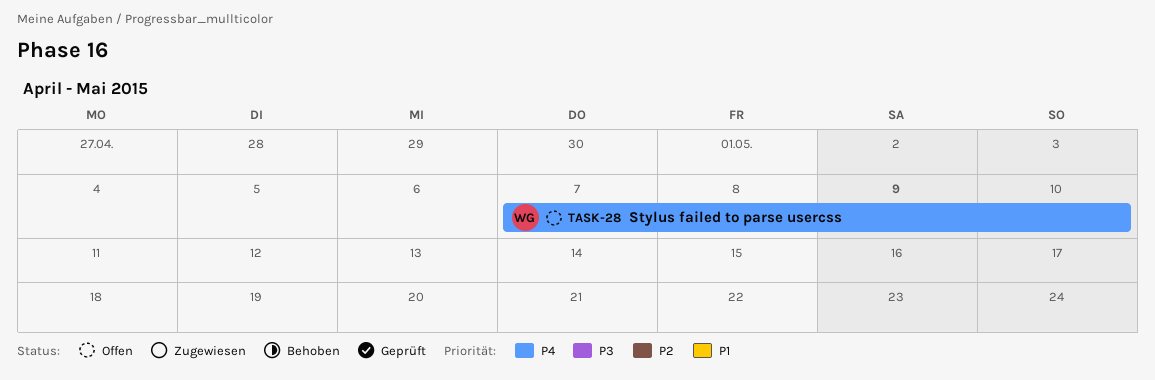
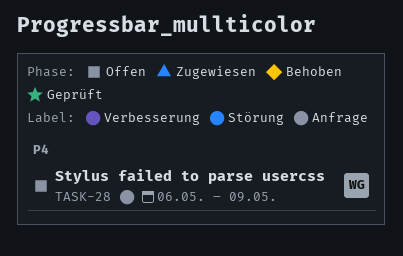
TASK-28, start: May 7 -> May 6
TASK-28, due: May 10 -> May 9

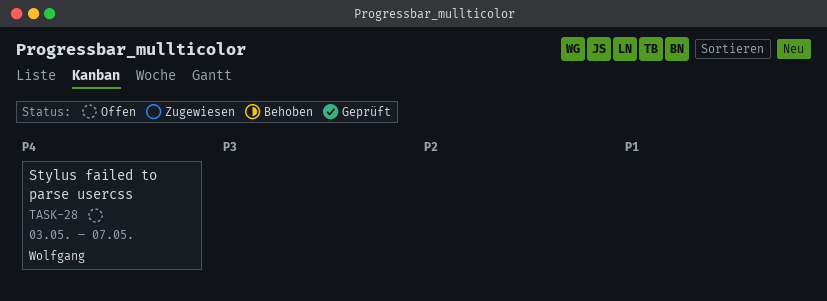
TASK-28, start: May 6 -> May 3
TASK-28, due: May 9 -> May 7

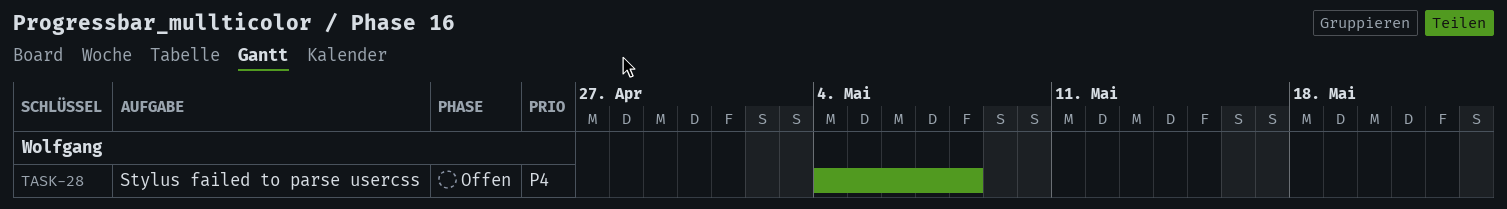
TASK-28, start: May 3 -> May 4
TASK-28, due: May 7 -> May 8

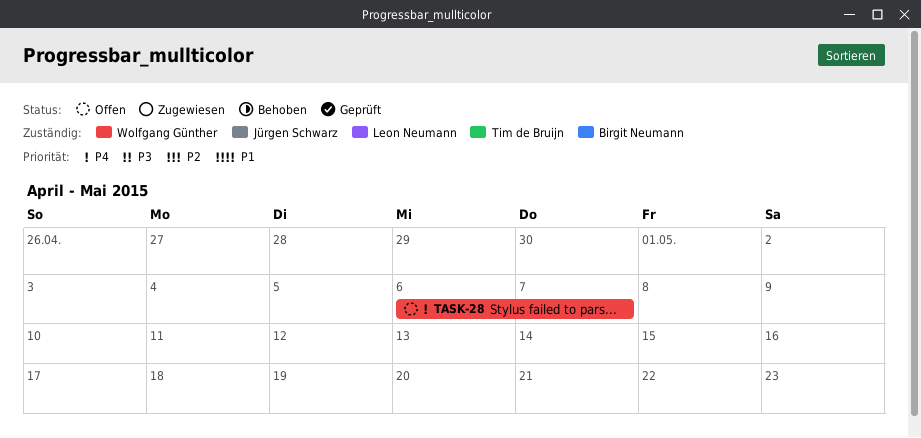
TASK-28, start: May 4 -> May 6
TASK-28, due: May 8 -> May 7

